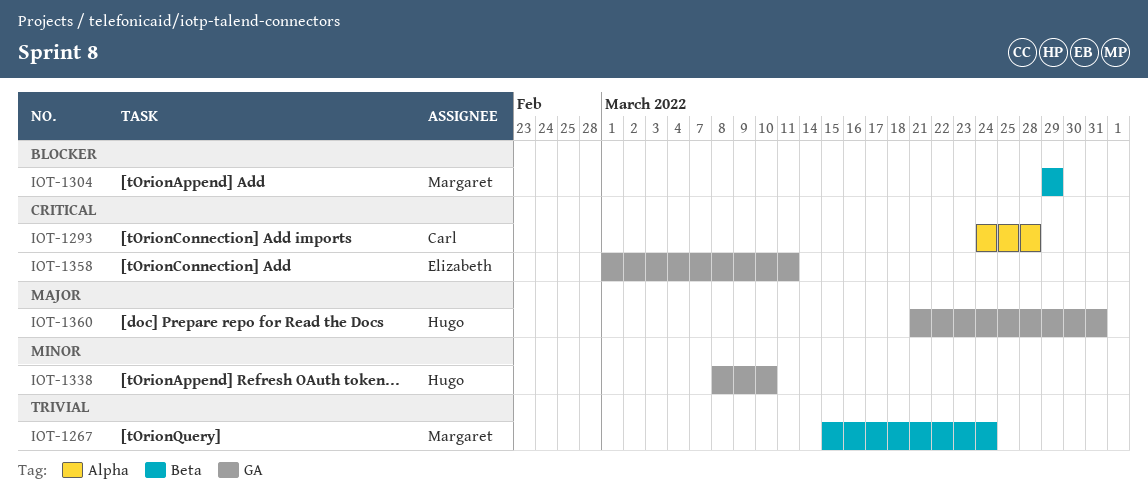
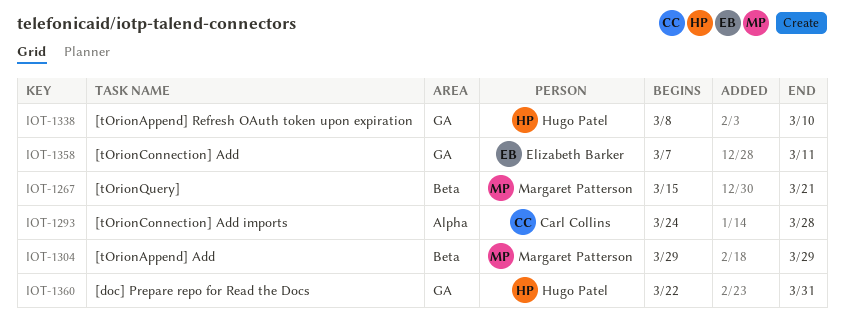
IOT-1267, due: Mar 24 -> Mar 21
IOT-1358, start: Mar 1 -> Mar 7
IOT-1360, start: Mar 21 -> Mar 22

